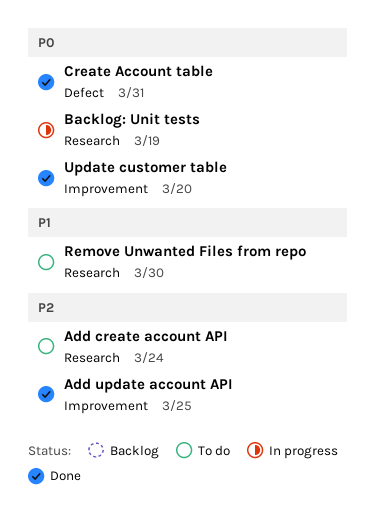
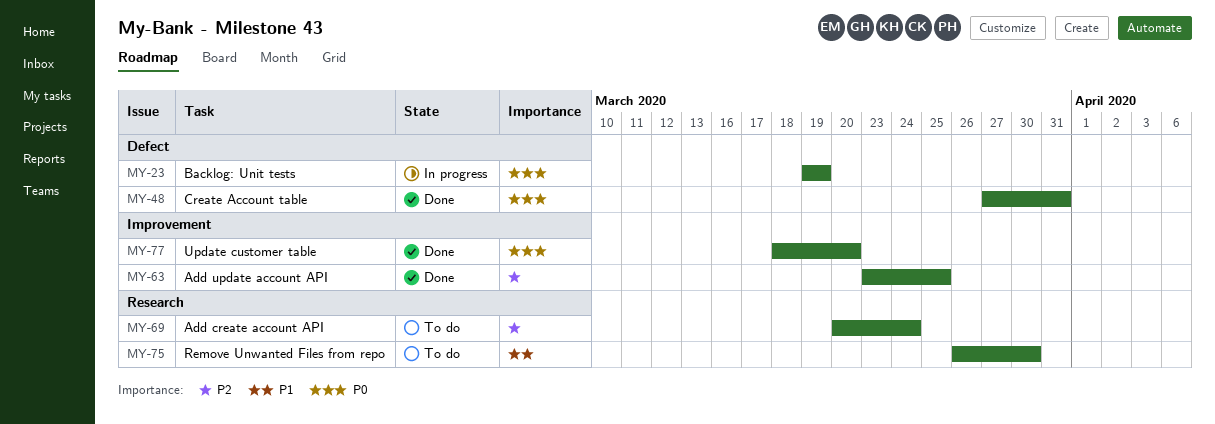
Backlog: Unit tests, label: Research -> Defect

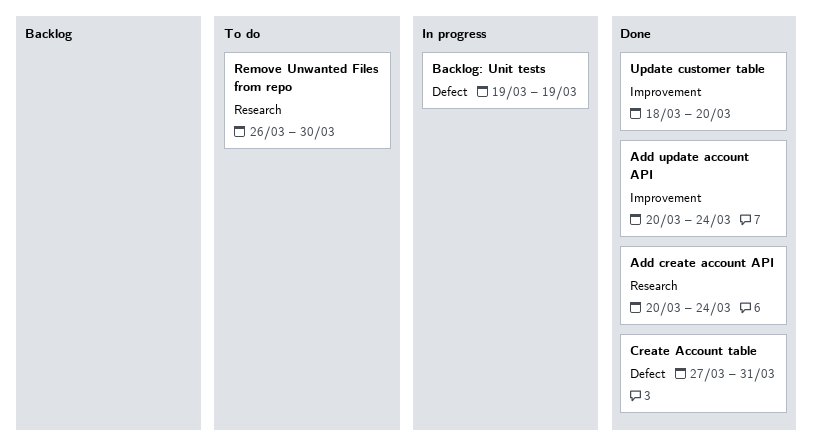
Add create account API, status: To do -> Done
Add update account API, start: Mar 23 -> Mar 20
Add update account API, due: Mar 25 -> Mar 24

